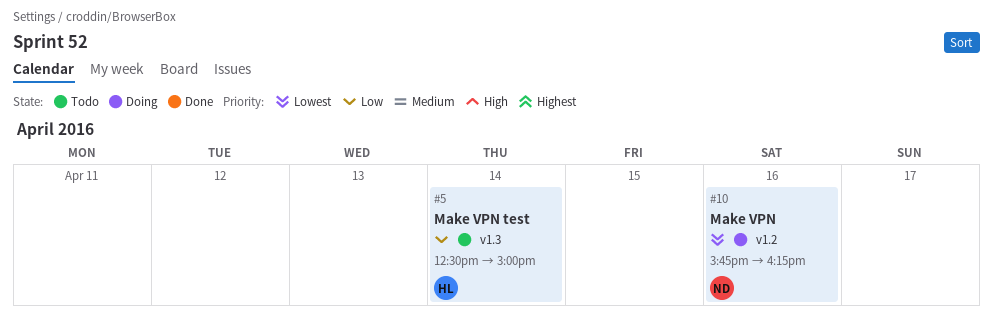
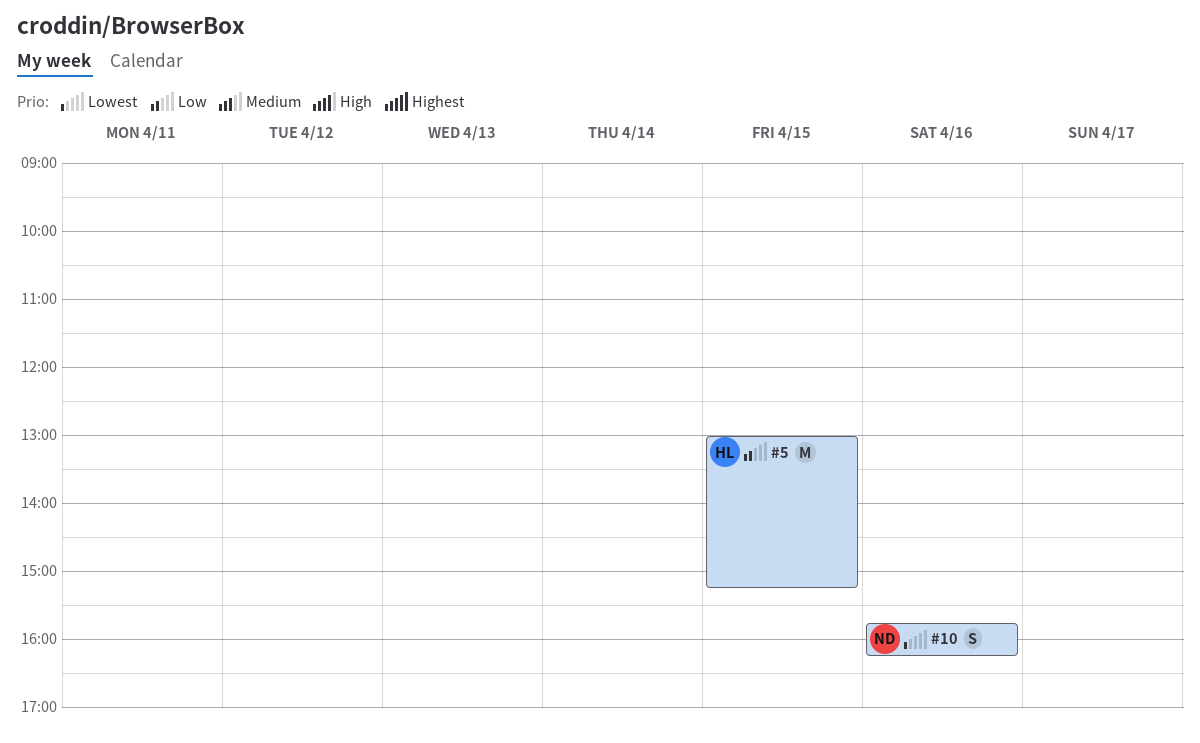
#5, day: Apr 14 -> Apr 15
#5, begins: 12:30 -> 13:00
#5, ends: 15:00 -> 15:15

